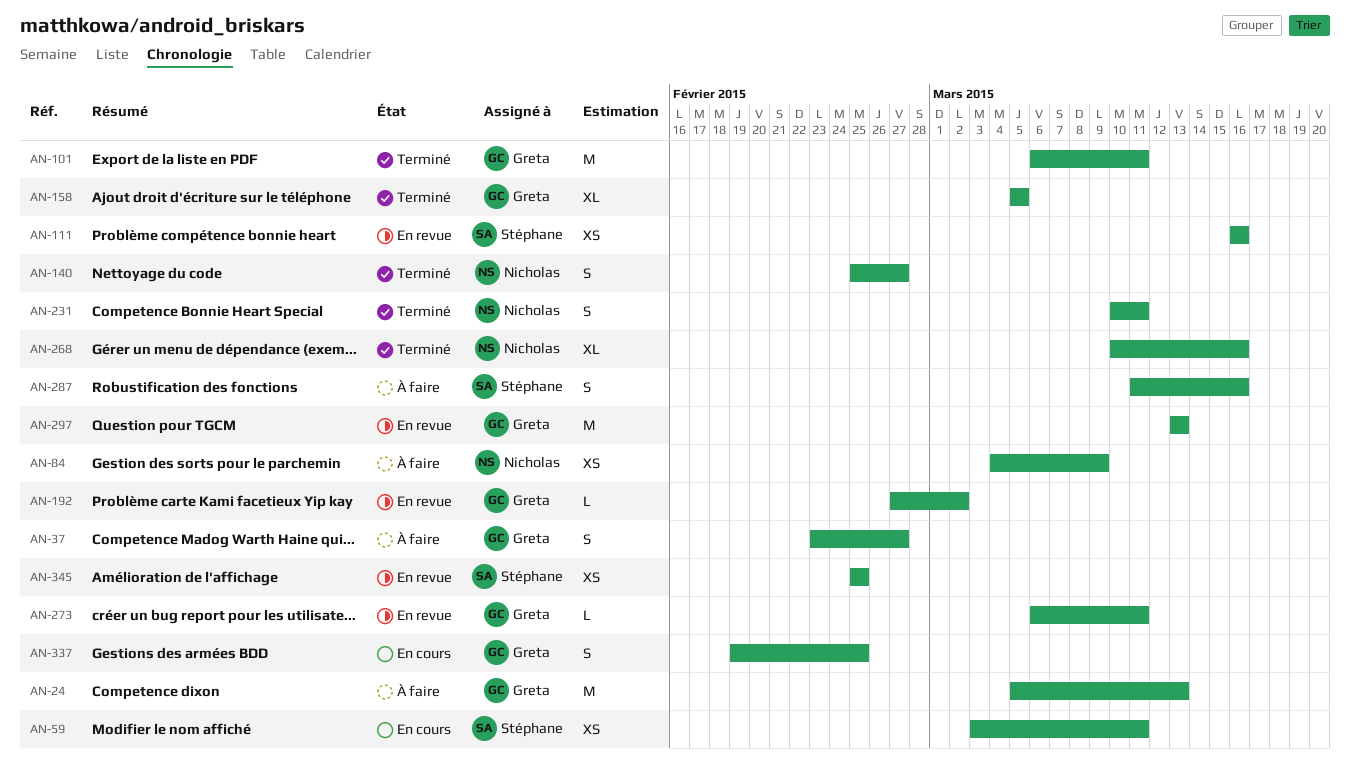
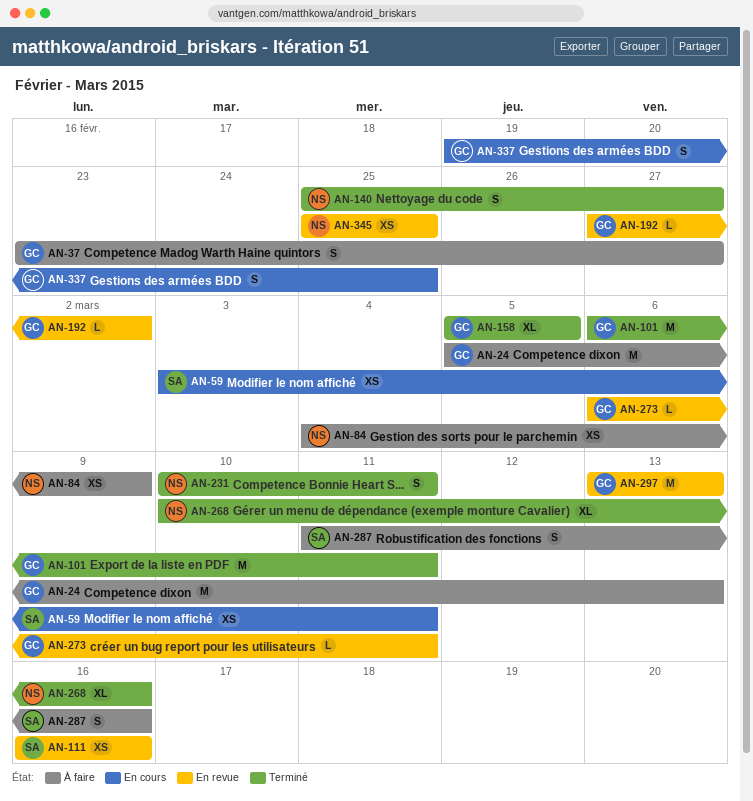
AN-345, owner: Stéphane -> Nicholas

